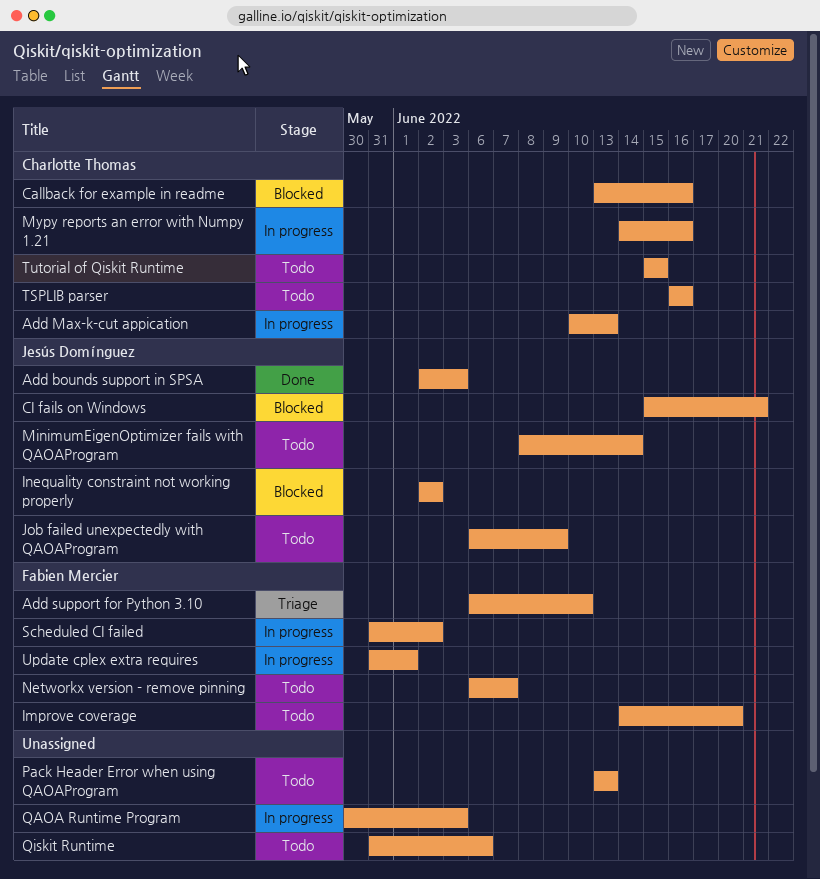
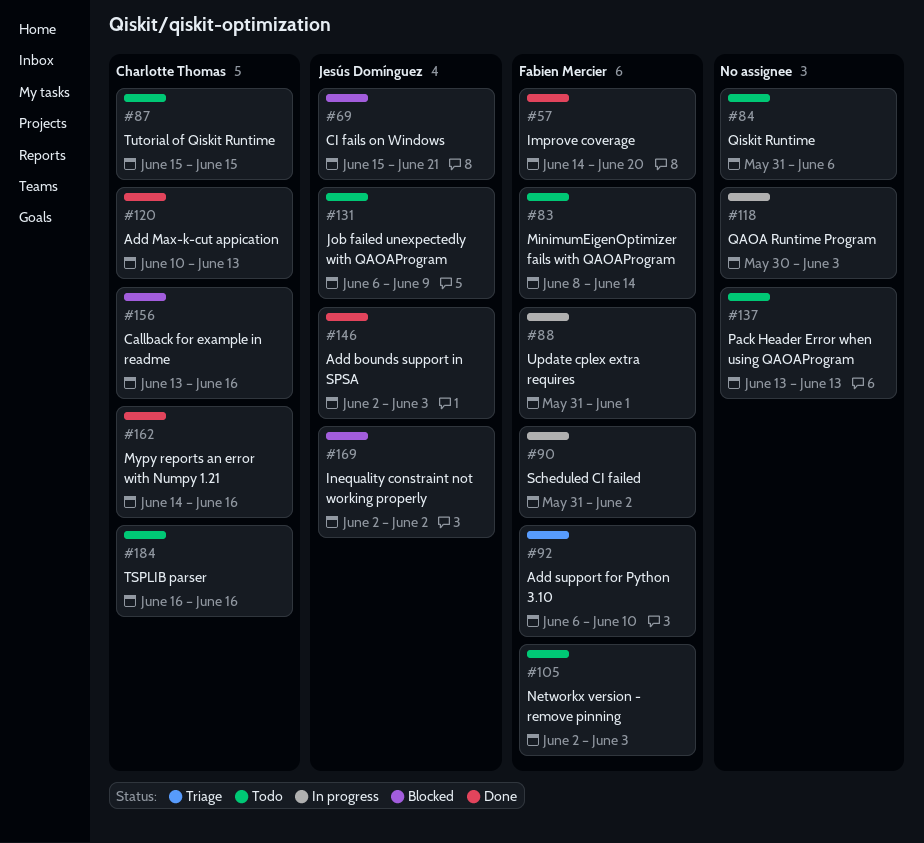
Add Max-k-cut appication, status: In progress -> Done
Improve coverage, status: Todo -> Done
MinimumEigenOptimizer fails with QAOAProgram, owner: Jesús Domínguez -> Fabien Mercier
Mypy reports an error with Numpy 1.21, status: In progress -> Done
Networkx version - remove pinning, start: Jun 6 -> Jun 2
Networkx version - remove pinning, due: Jun 7 -> Jun 3

